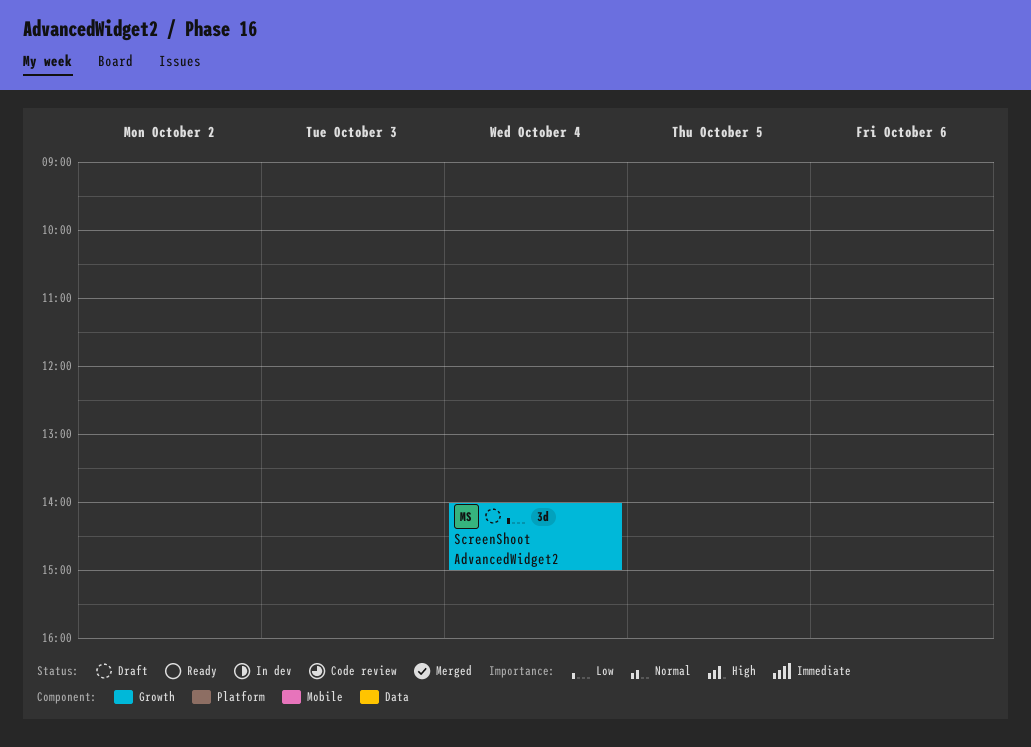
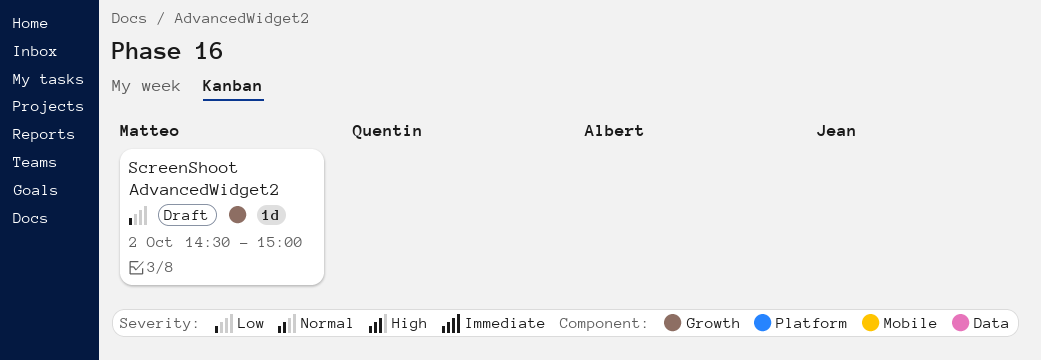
ScreenShoot AdvancedWidget2, estimate: 3d -> 1d
ScreenShoot AdvancedWidget2, day: Oct 4 -> Oct 2
ScreenShoot AdvancedWidget2, begins: 14:00 -> 14:30

